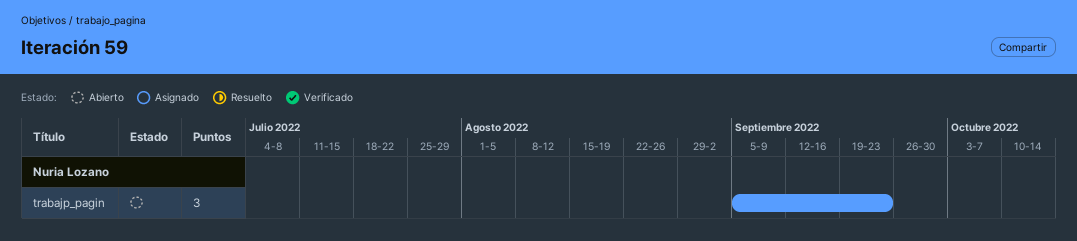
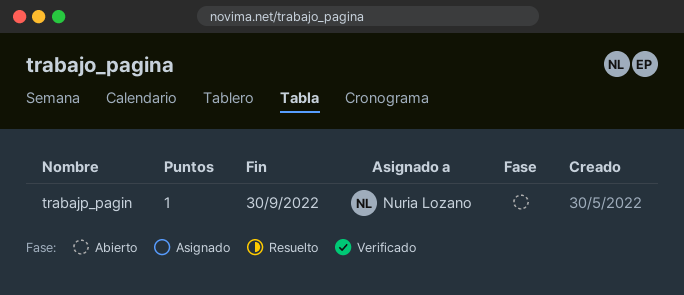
trabajp_pagin, estimate: 3 -> 1
trabajp_pagin, due: Sep 23 -> Sep 30

